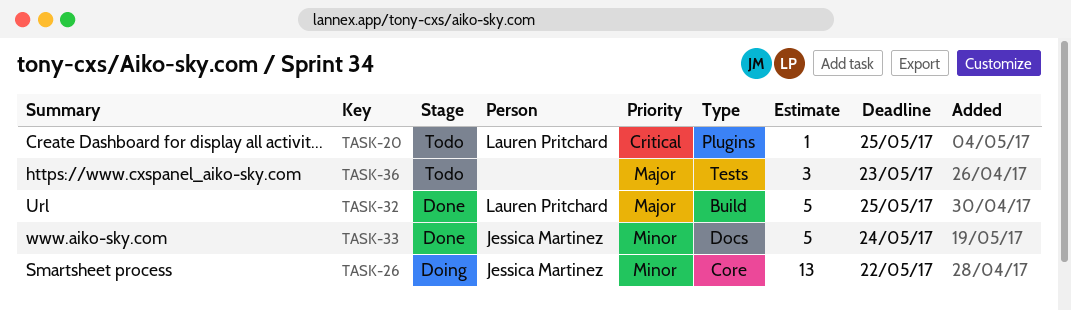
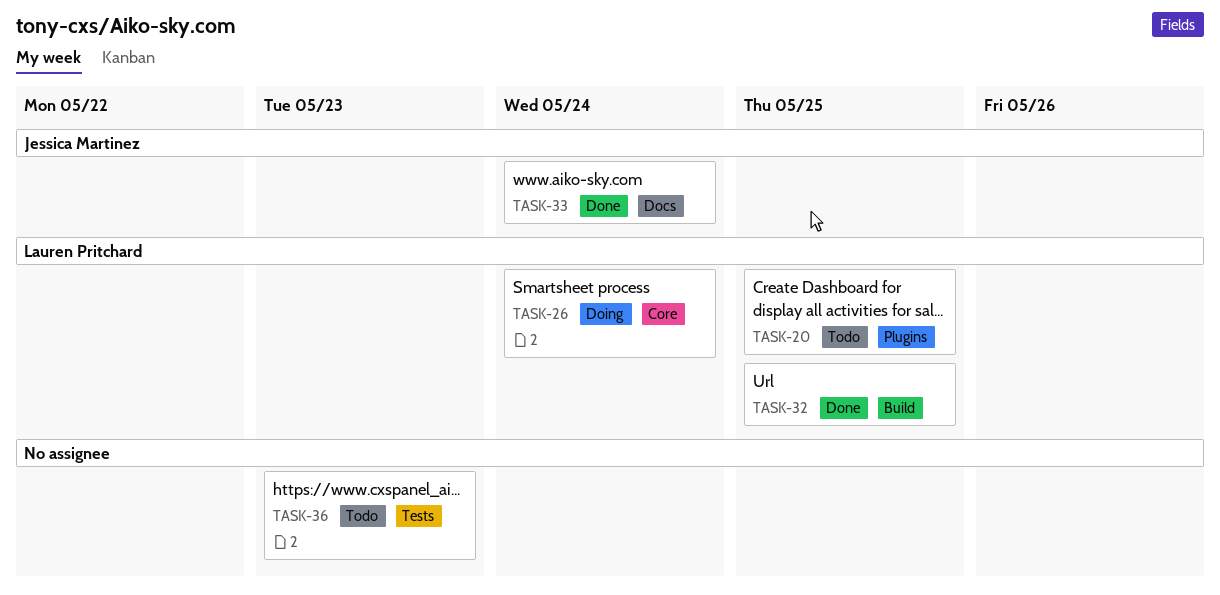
TASK-26, owner: Jessica Martinez -> Lauren Pritchard
TASK-26, due: May 22 -> May 24

